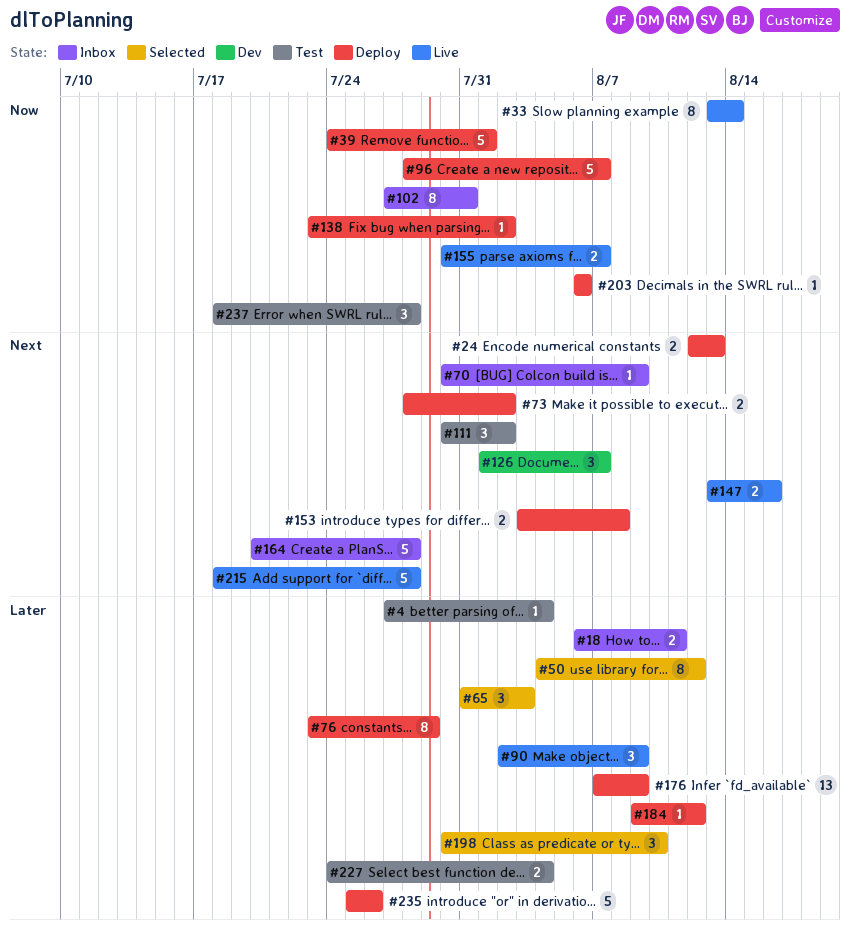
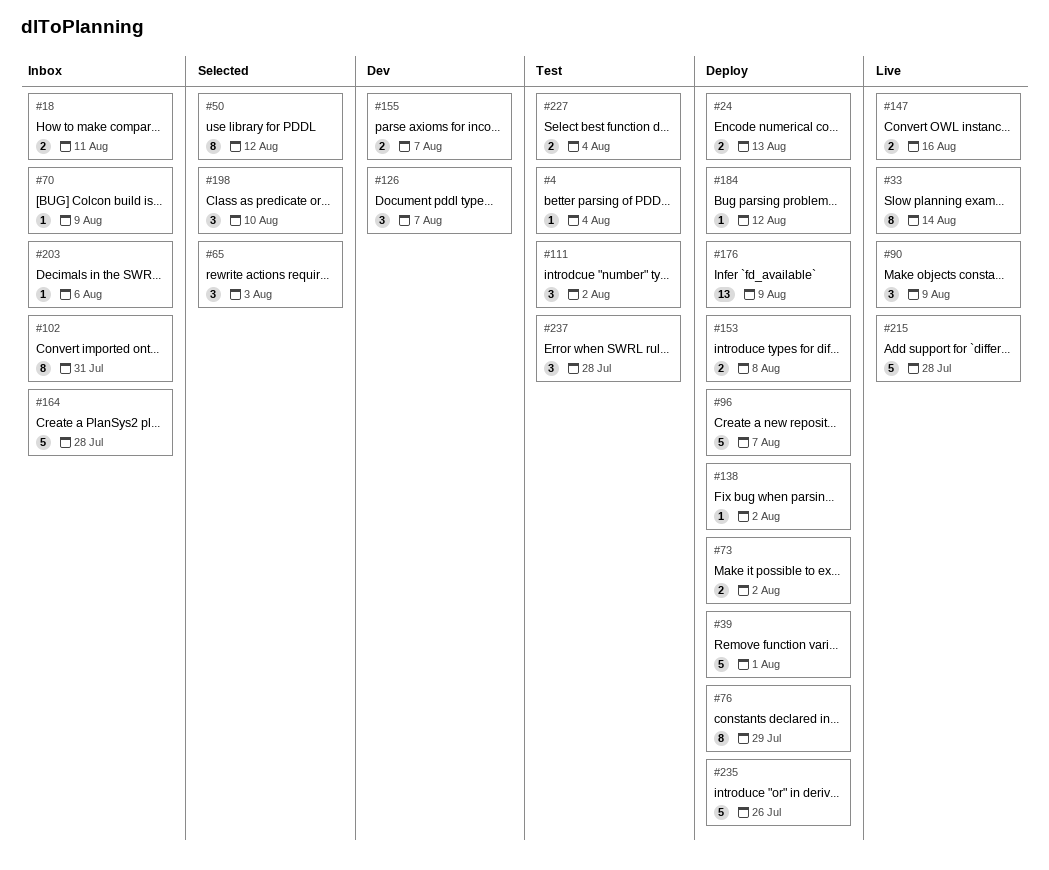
#155, status: Live -> Dev
#203, status: Deploy -> Inbox

